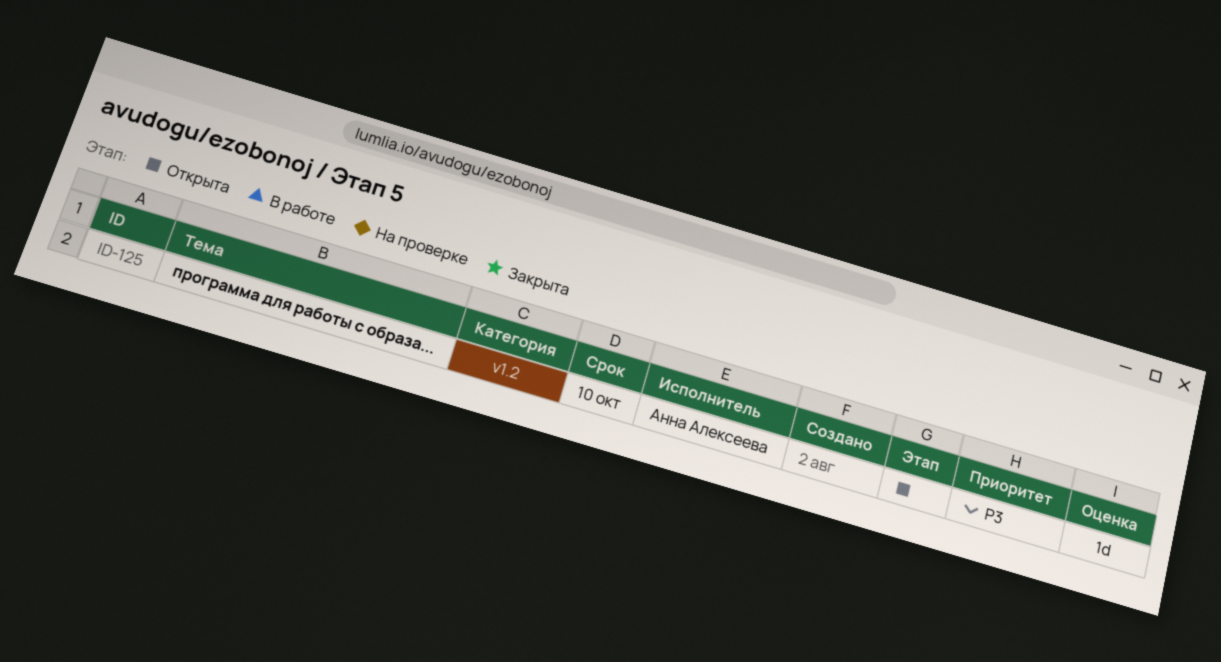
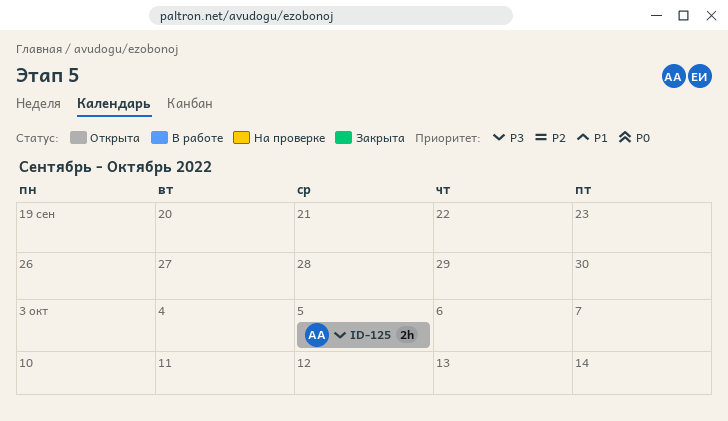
ID-125, estimate: 1d -> 2h
ID-125, due: Oct 10 -> Oct 5

